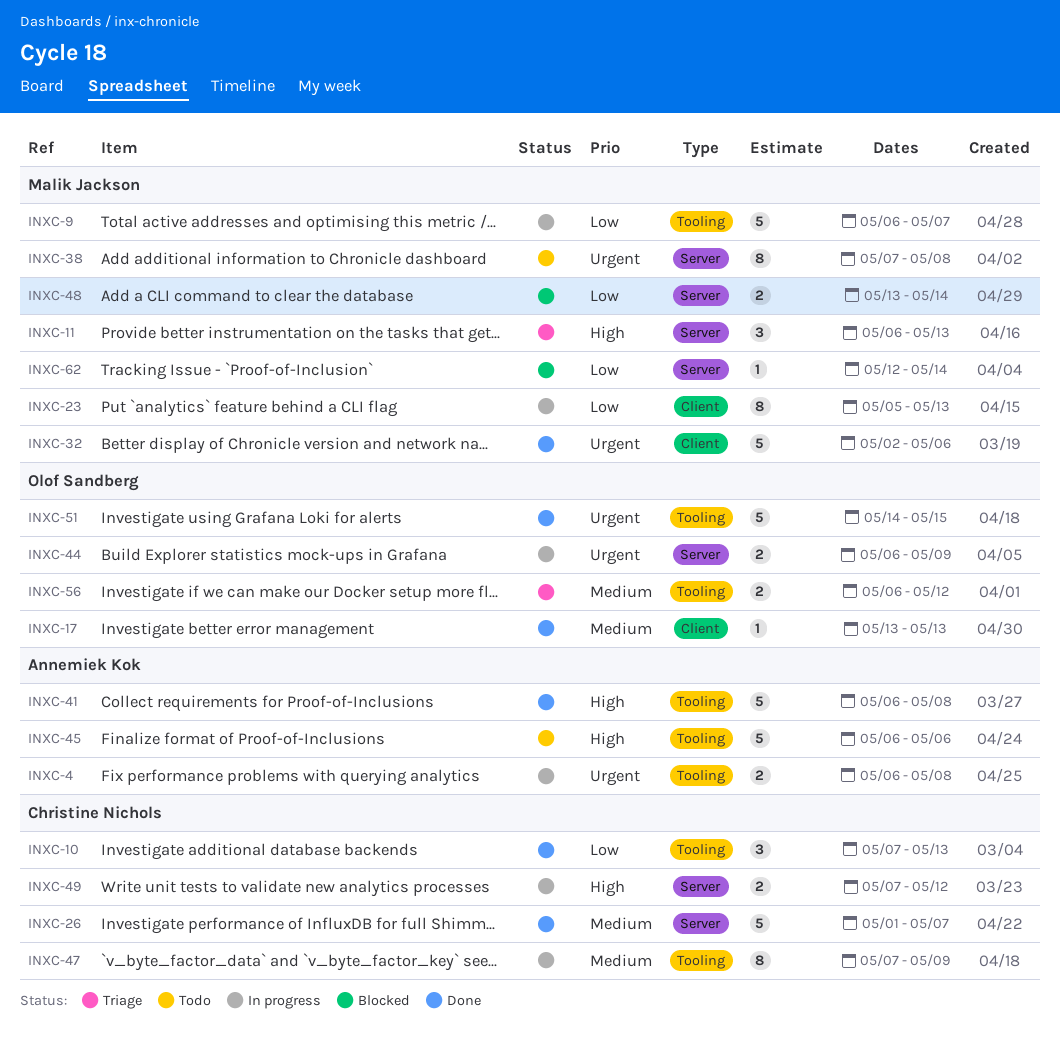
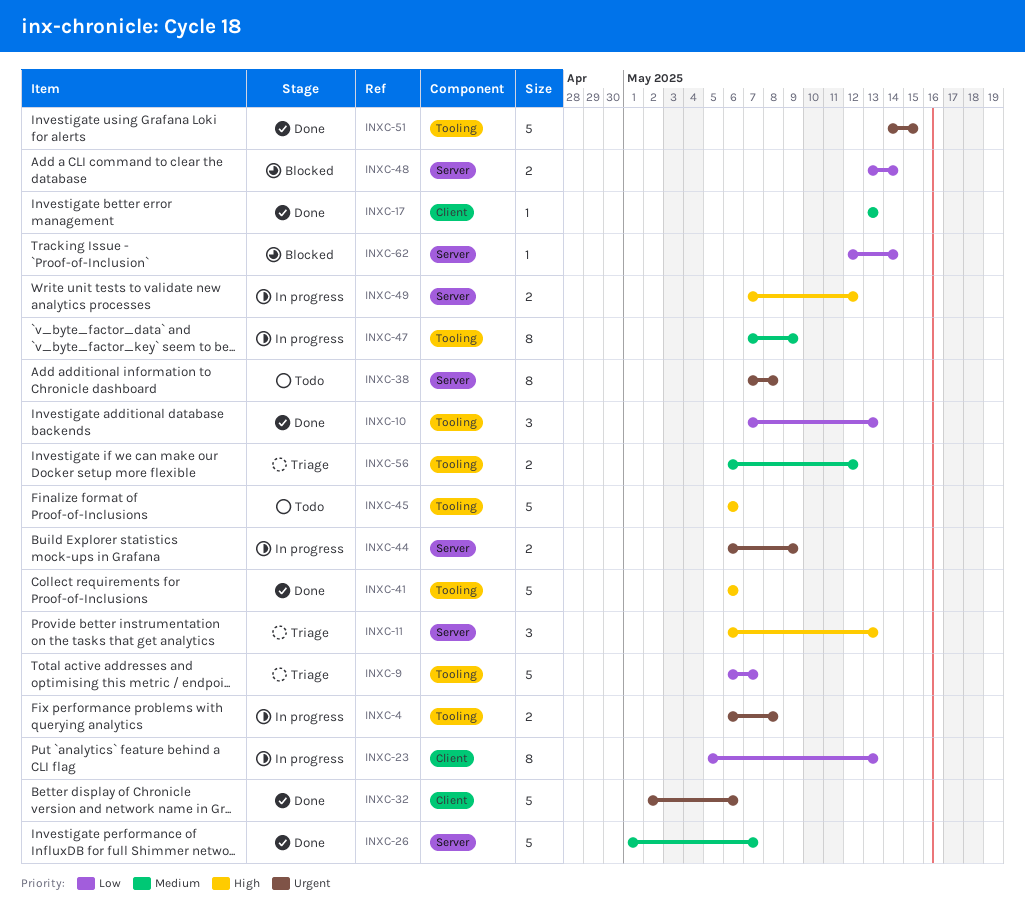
INXC-9, status: In progress -> Triage
INXC-41, due: May 8 -> May 6

